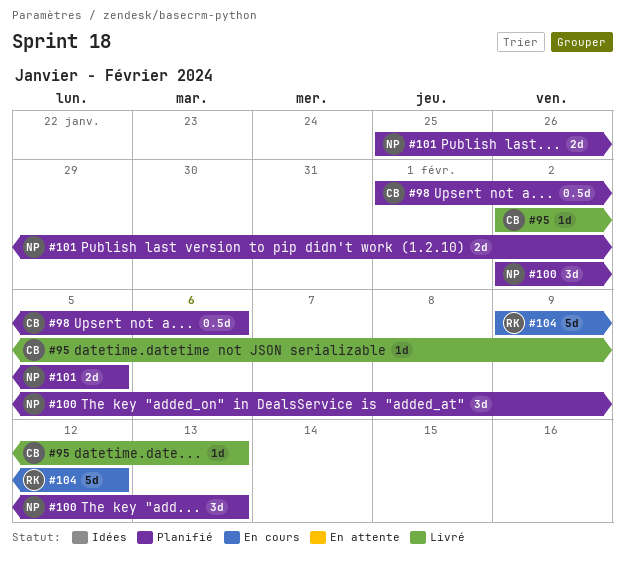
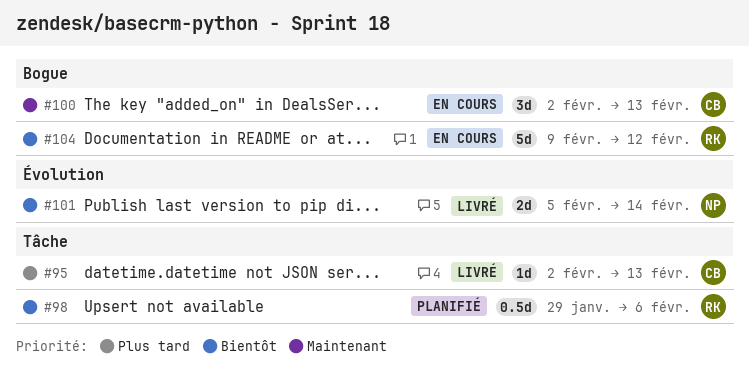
#98, owner: CB -> RK
#98, start: Feb 1 -> Jan 29
#100, status: Planifié -> En cours
#100, owner: NP -> CB
#101, status: Planifié -> Livré
#101, start: Jan 25 -> Feb 5
#101, due: Feb 5 -> Feb 14

